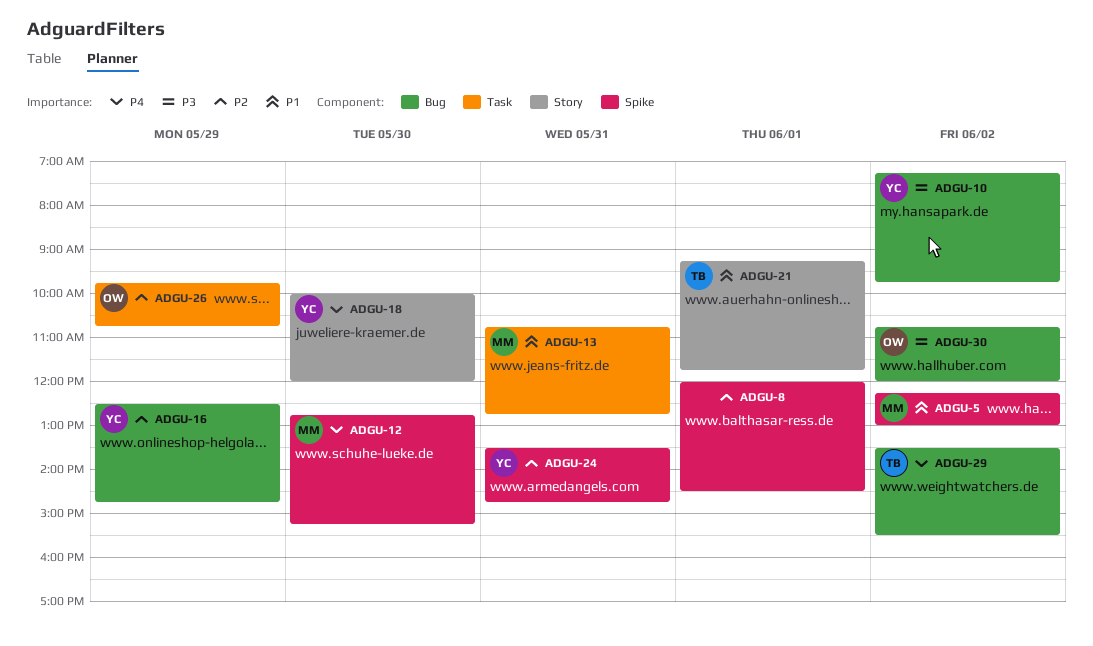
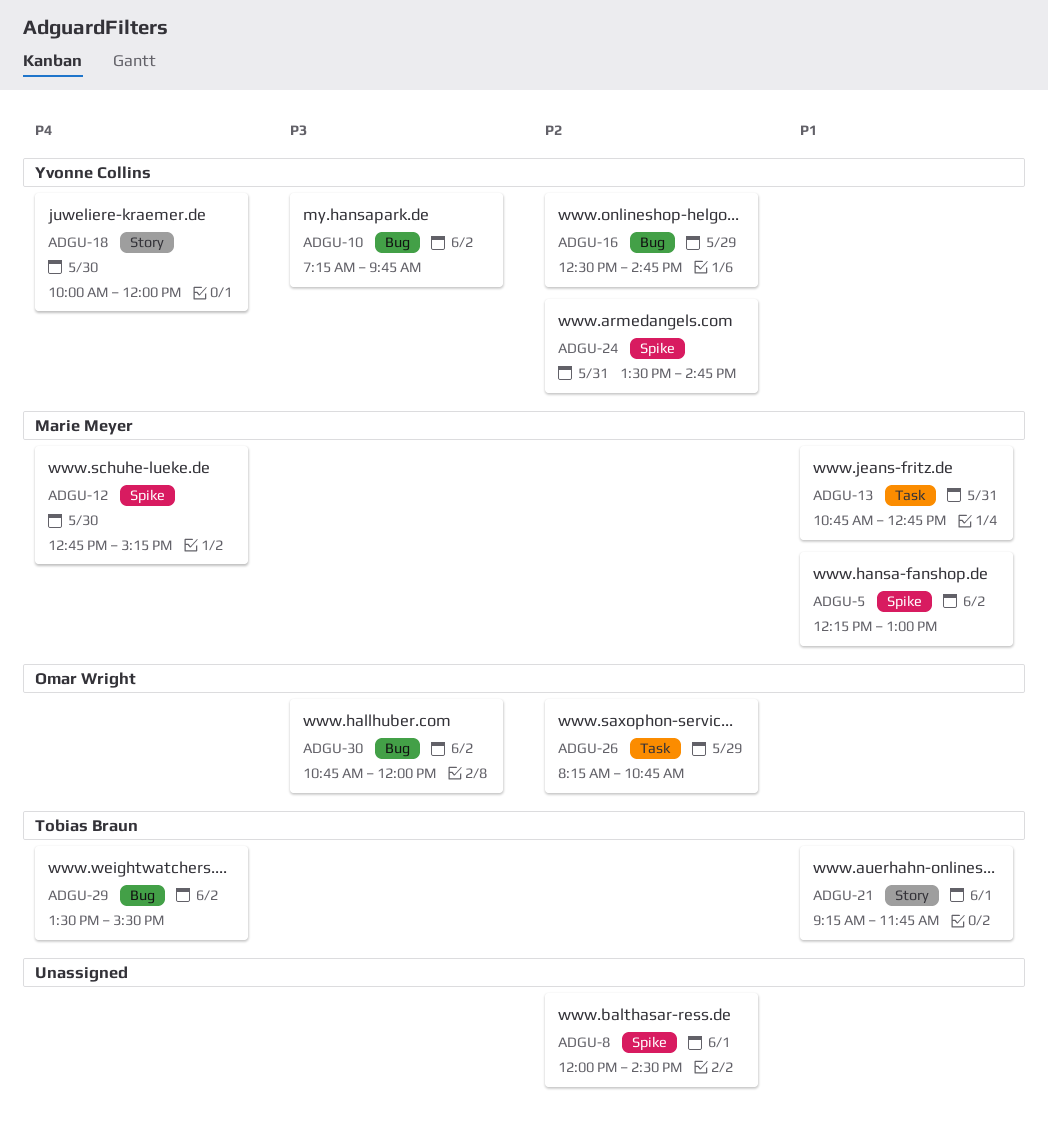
ADGU-26, begins: 09:45 -> 08:15

